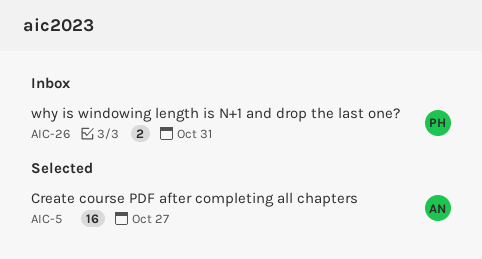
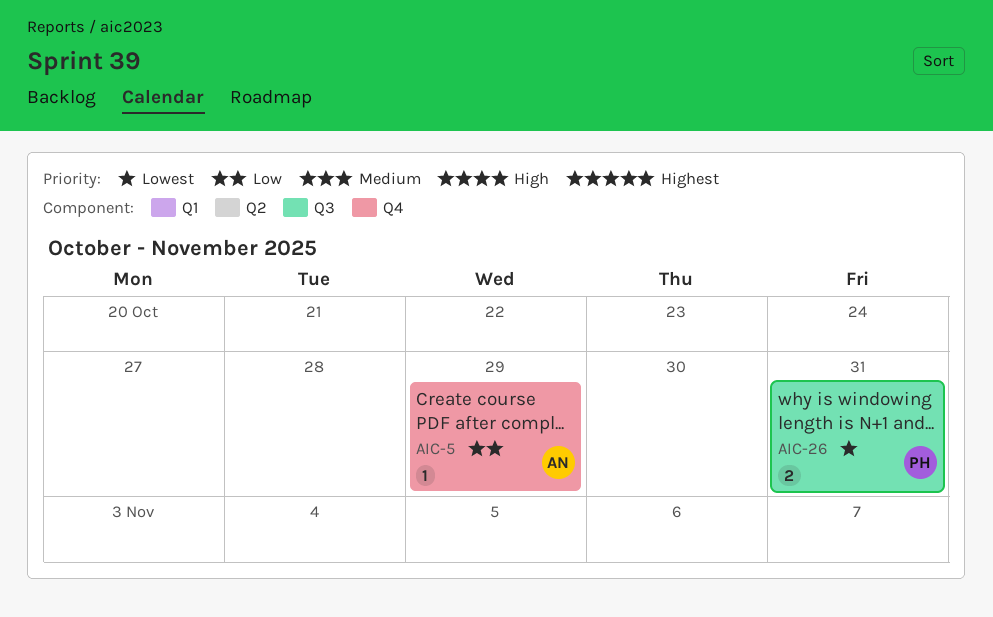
AIC-5, estimate: 16 -> 1
AIC-5, due: Oct 27 -> Oct 29

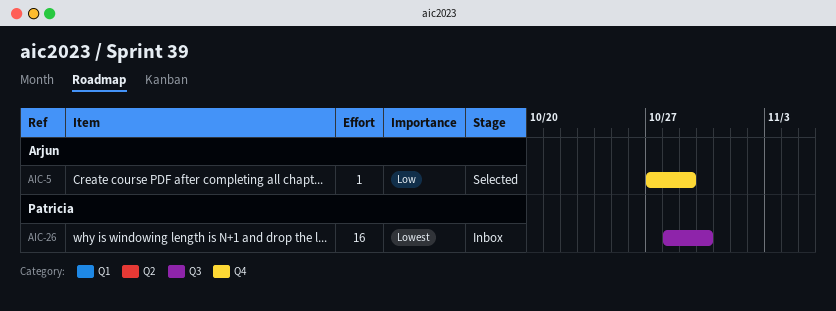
AIC-26, estimate: 2 -> 16
AIC-26, due: Oct 31 -> Oct 30

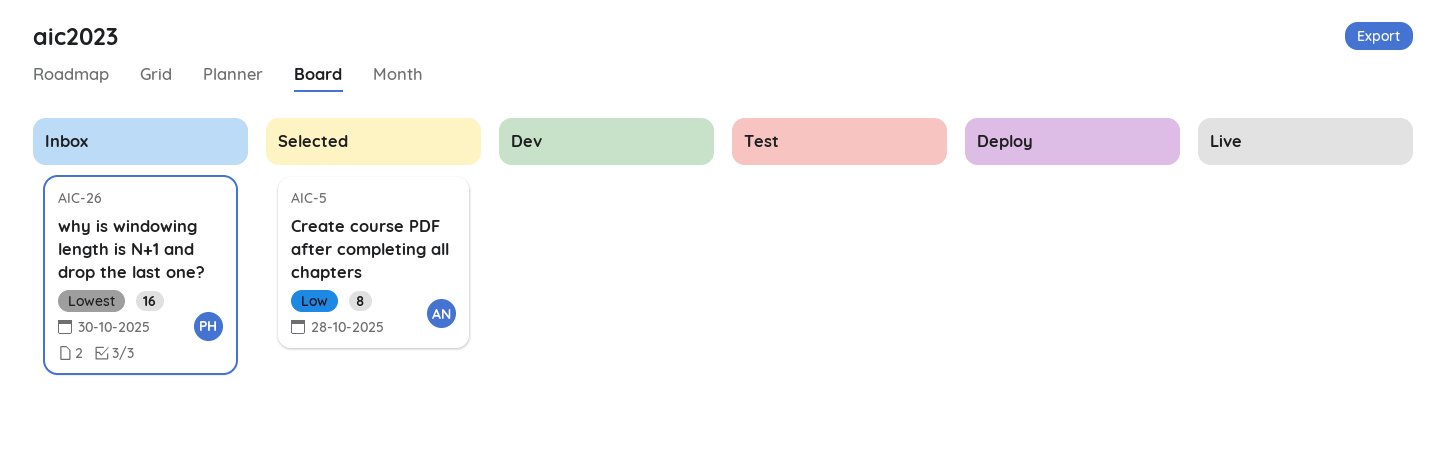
AIC-5, estimate: 1 -> 8
AIC-5, due: Oct 29 -> Oct 28

